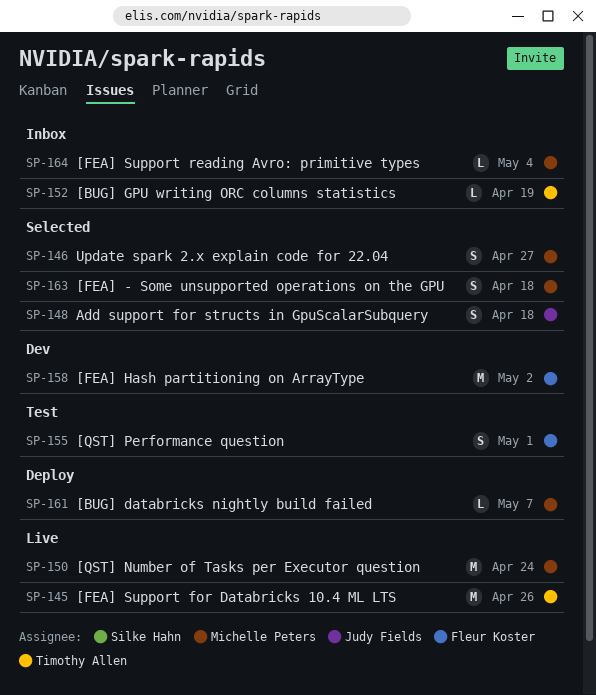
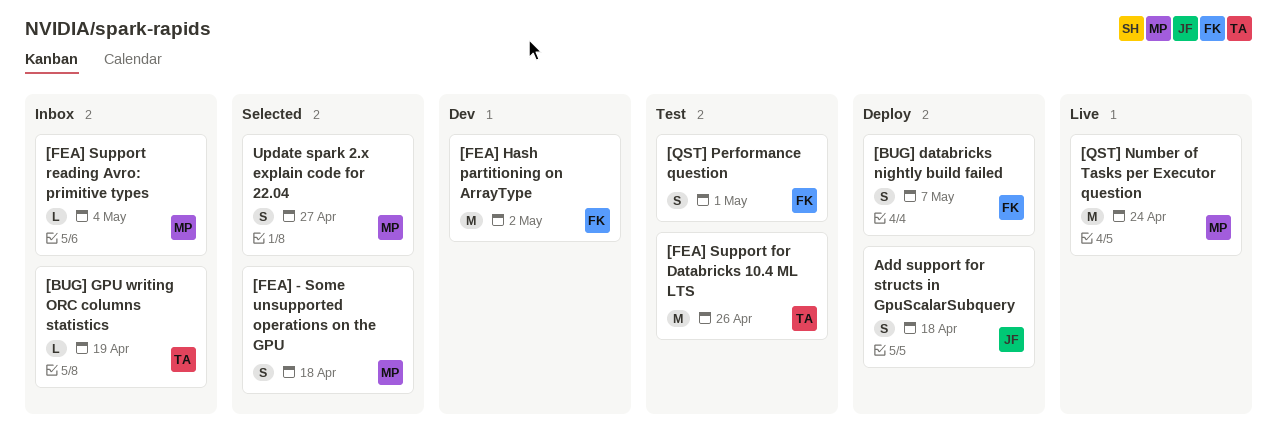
[BUG] databricks nightly build failed, owner: Michelle Peters -> Fleur Koster
[BUG] databricks nightly build failed, estimate: L -> S
[FEA] Support for Databricks 10.4 ML LTS, status: Live -> Test
Add support for structs in GpuScalarSubquery, status: Selected -> Deploy

